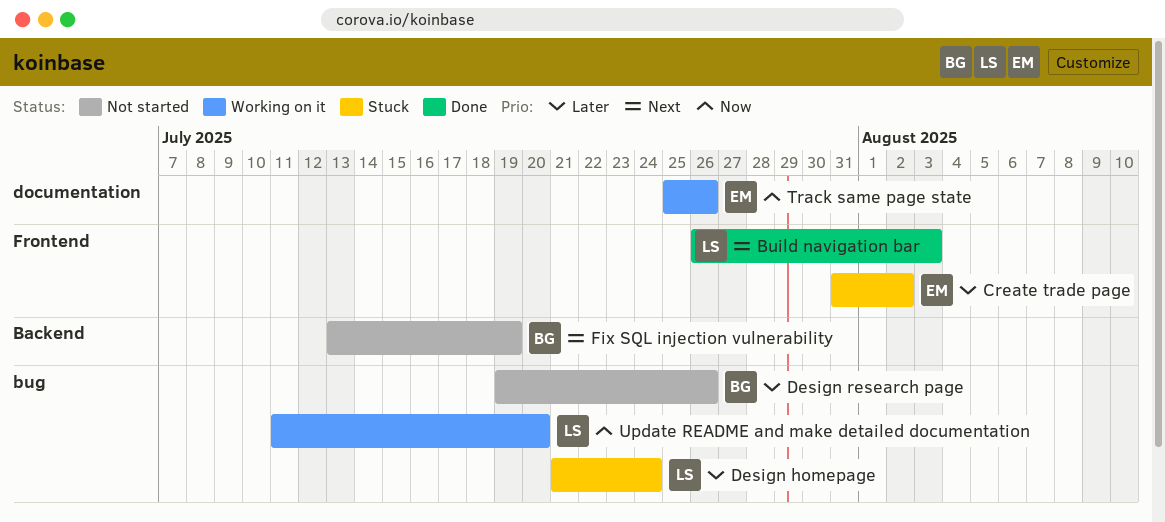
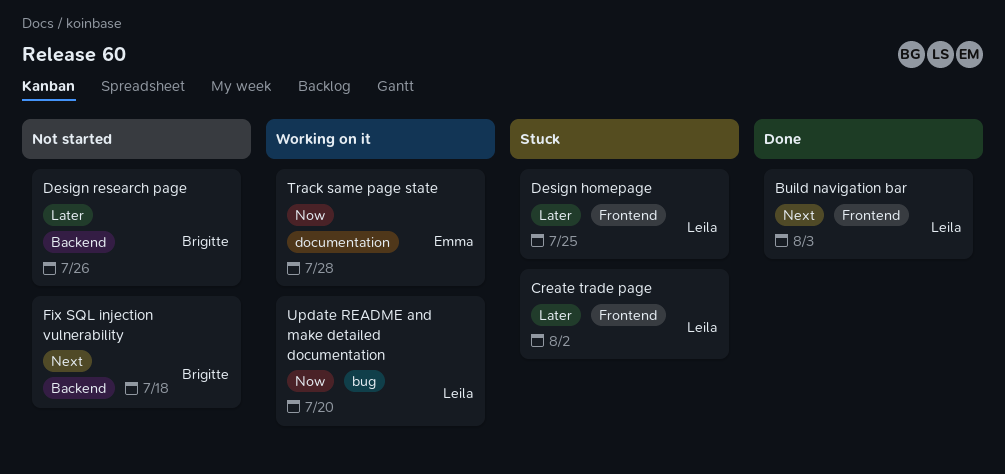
Create trade page, owner: Emma -> Leila
Design homepage, label: bug -> Frontend
Design homepage, due: Jul 24 -> Jul 25
Design research page, label: bug -> Backend
Fix SQL injection vulnerability, due: Jul 19 -> Jul 18
Track same page state, due: Jul 26 -> Jul 28

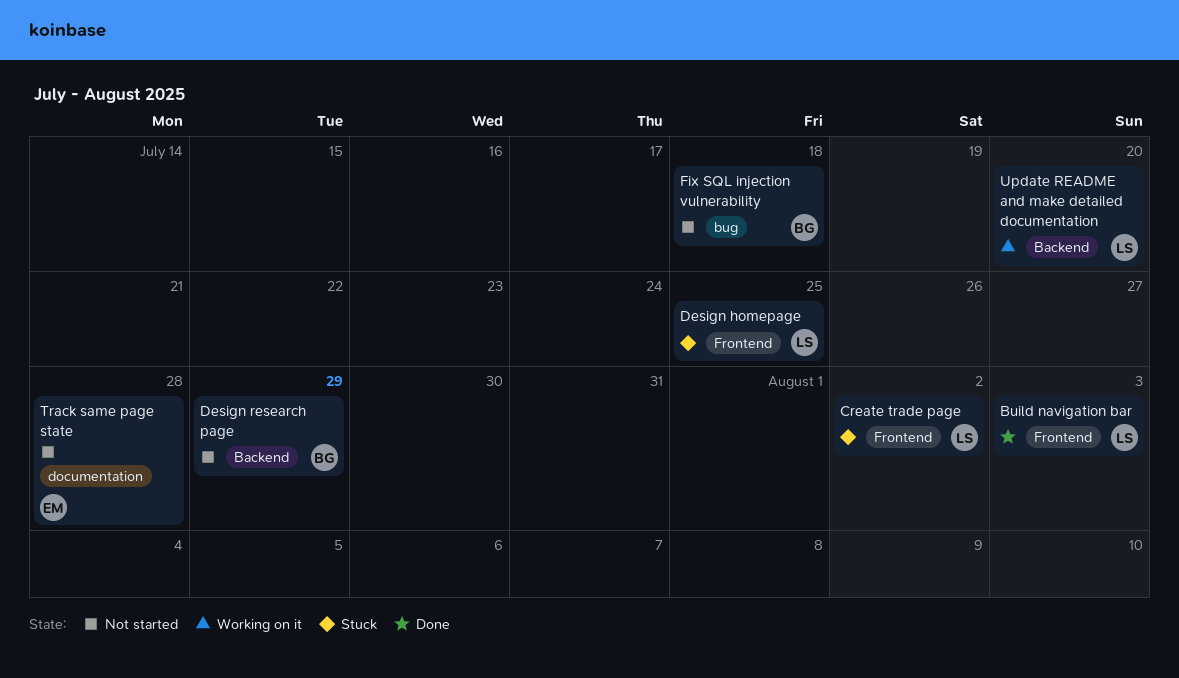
Design research page, due: Jul 26 -> Jul 29
Fix SQL injection vulnerability, label: Backend -> bug
Track same page state, status: Working on it -> Not started
Update README and make detailed documentation, label: bug -> Backend

